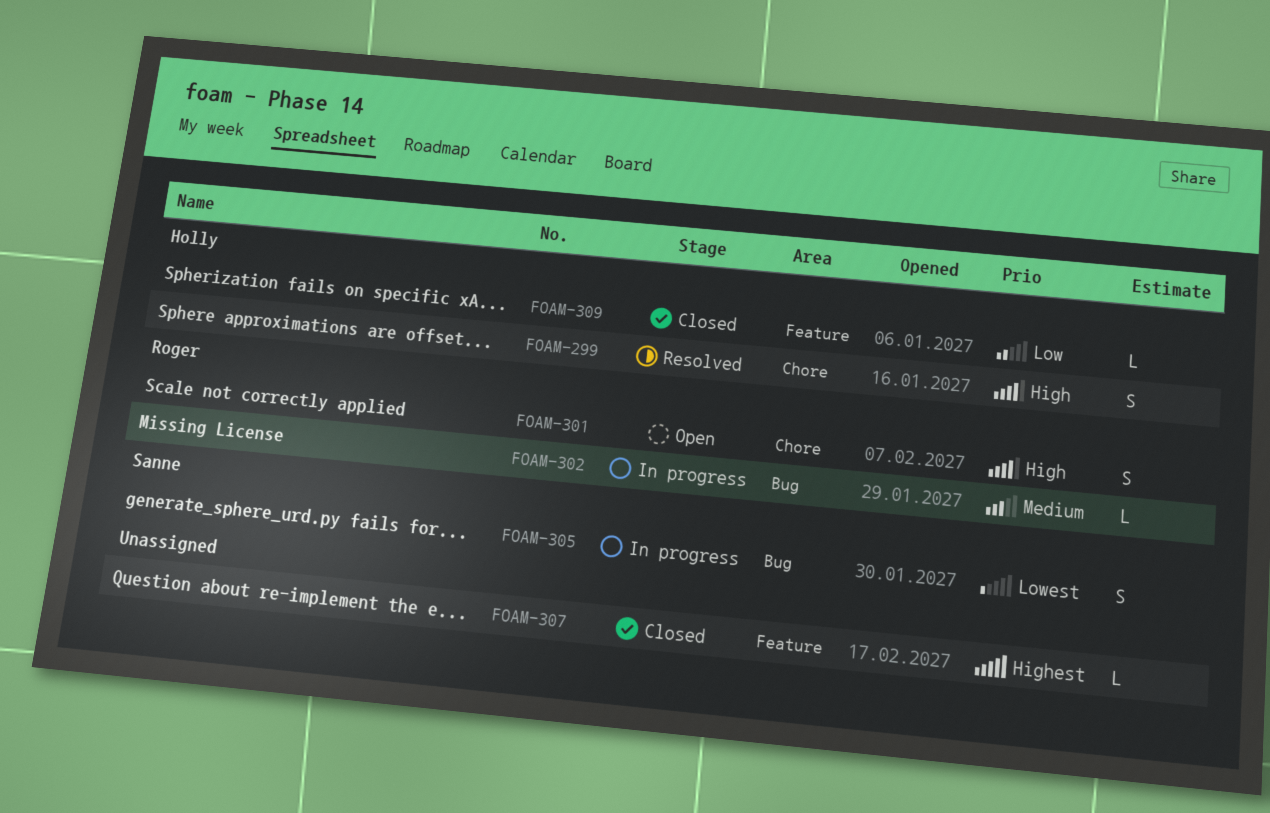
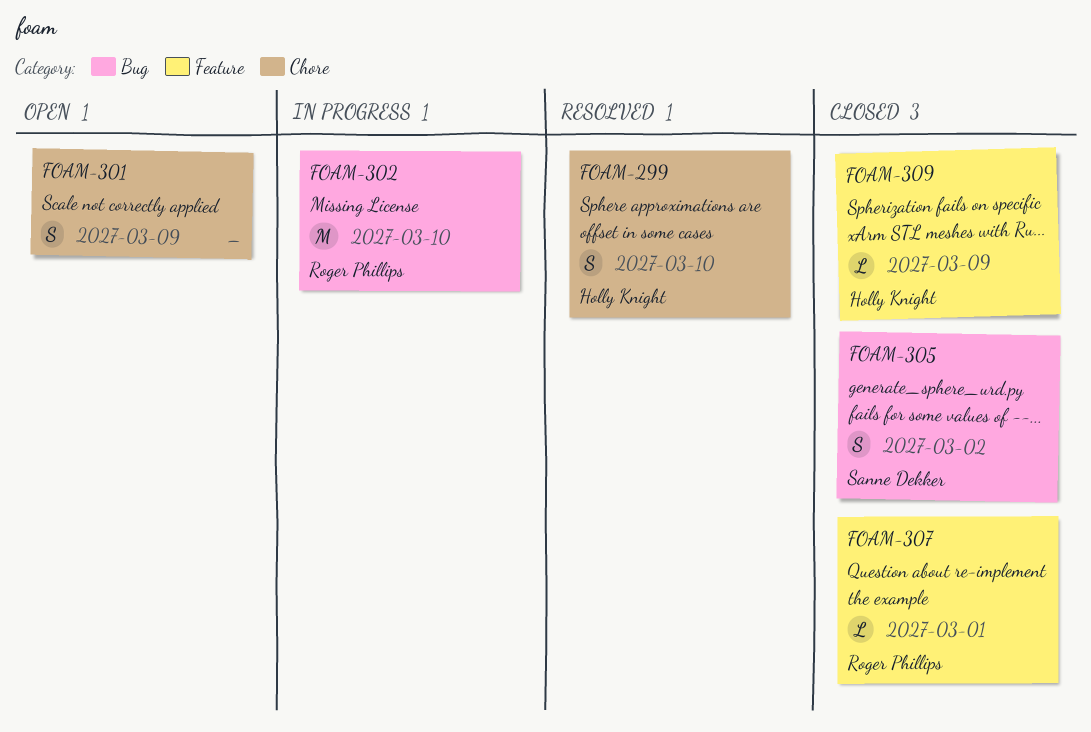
FOAM-301, owner: Roger Phillips -> none
FOAM-302, estimate: L -> M
FOAM-305, status: In progress -> Closed
FOAM-307, owner: none -> Roger Phillips

